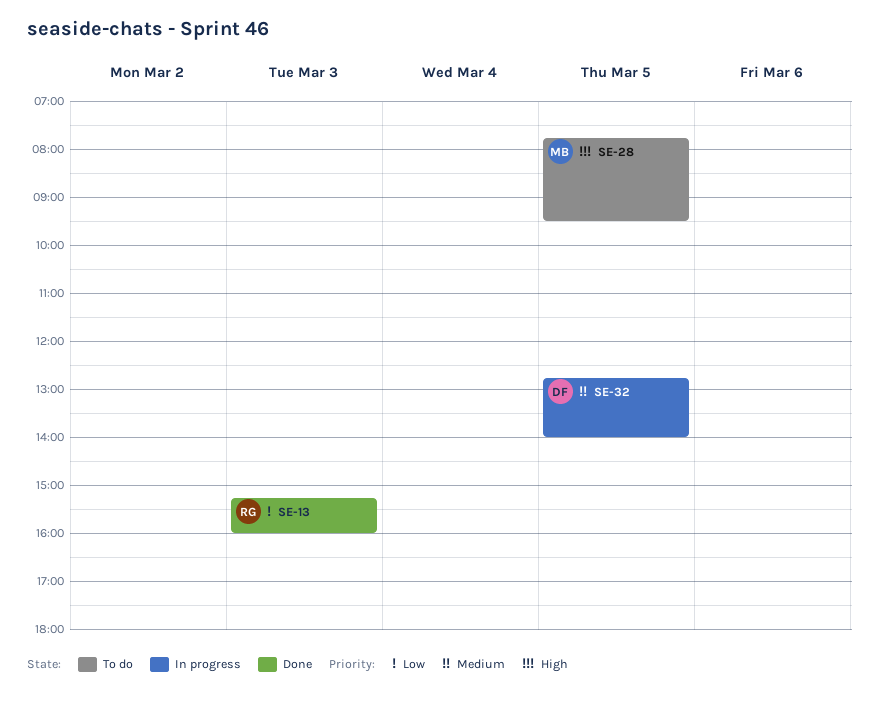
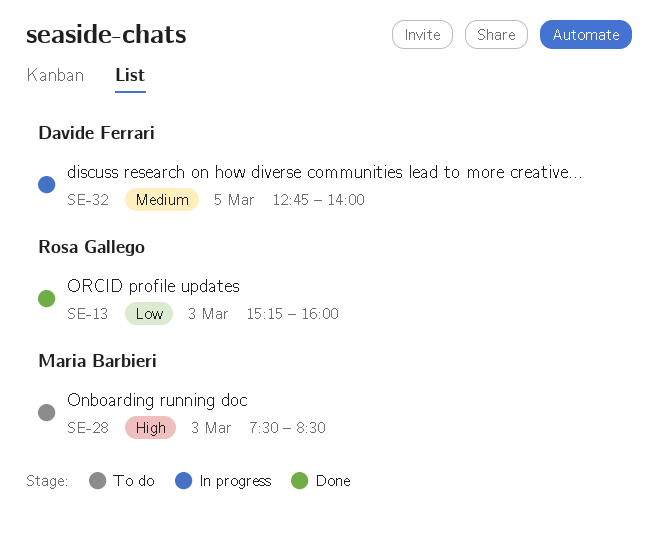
SE-28, day: Mar 5 -> Mar 3
SE-28, begins: 07:45 -> 07:30
SE-28, ends: 09:30 -> 08:30

